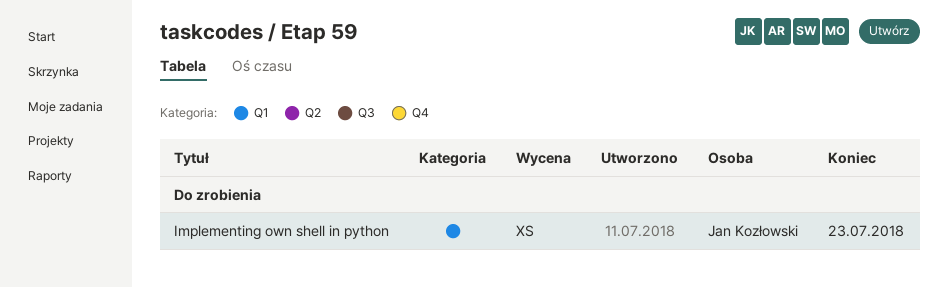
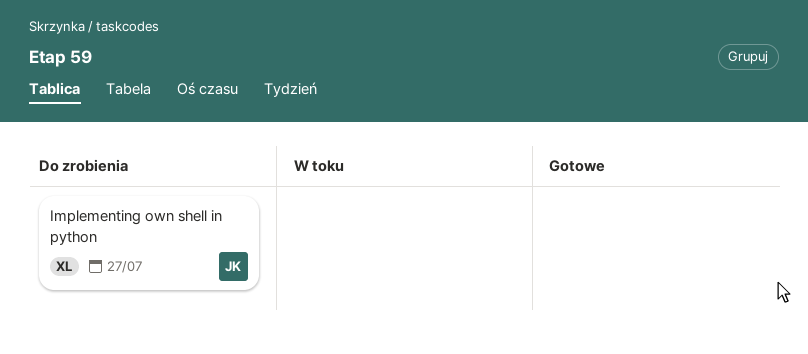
Implementing own shell in python, estimate: XS -> XL
Implementing own shell in python, due: Jul 23 -> Jul 27

